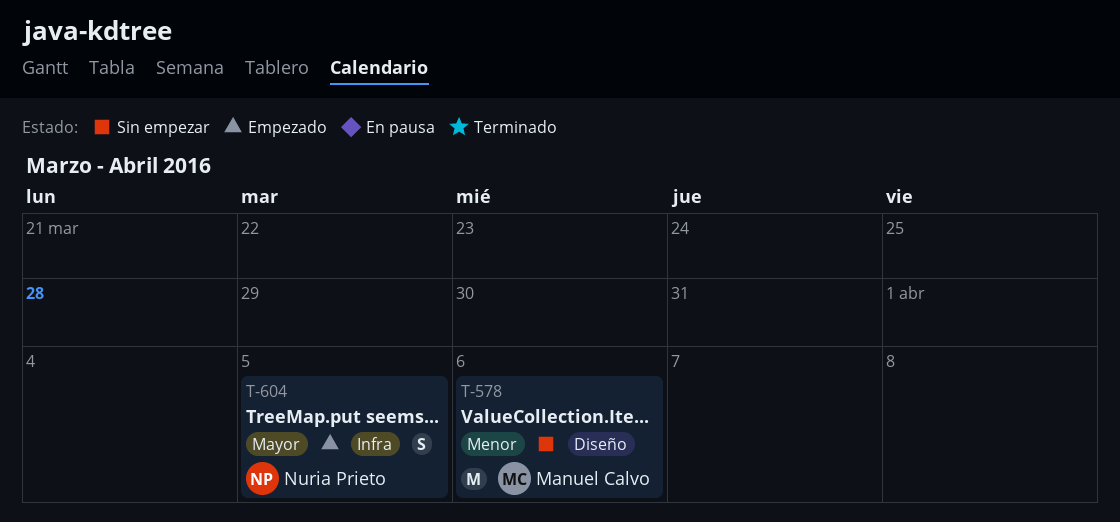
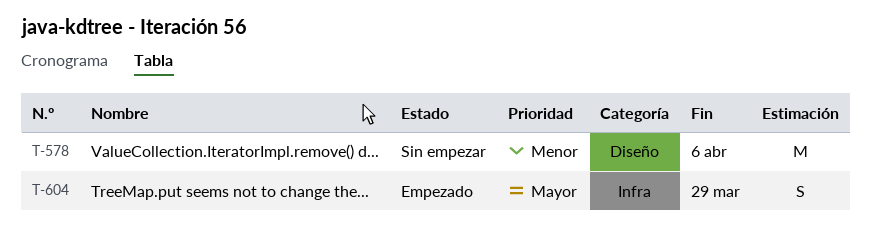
T-604, due: Apr 5 -> Mar 29

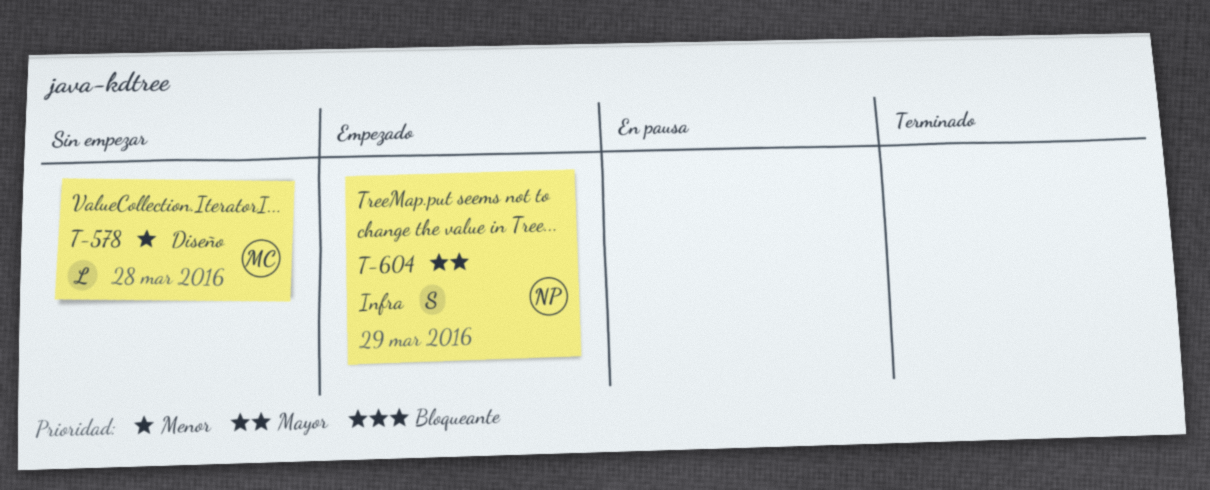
T-578, estimate: M -> L
T-578, due: Apr 6 -> Mar 28

